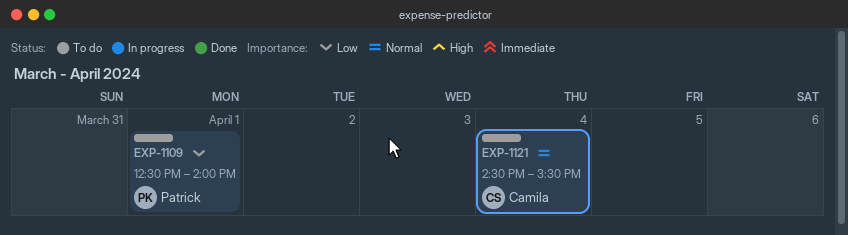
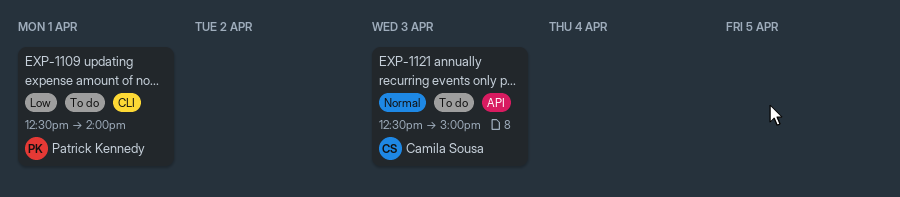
EXP-1121, day: Apr 4 -> Apr 3
EXP-1121, begins: 14:30 -> 12:30
EXP-1121, ends: 15:30 -> 15:00

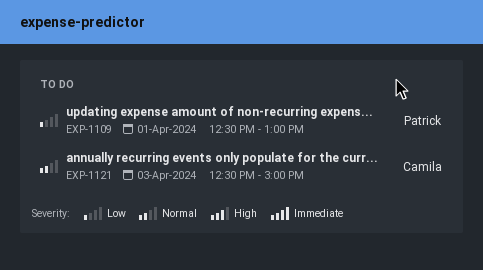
EXP-1109, ends: 14:00 -> 13:00

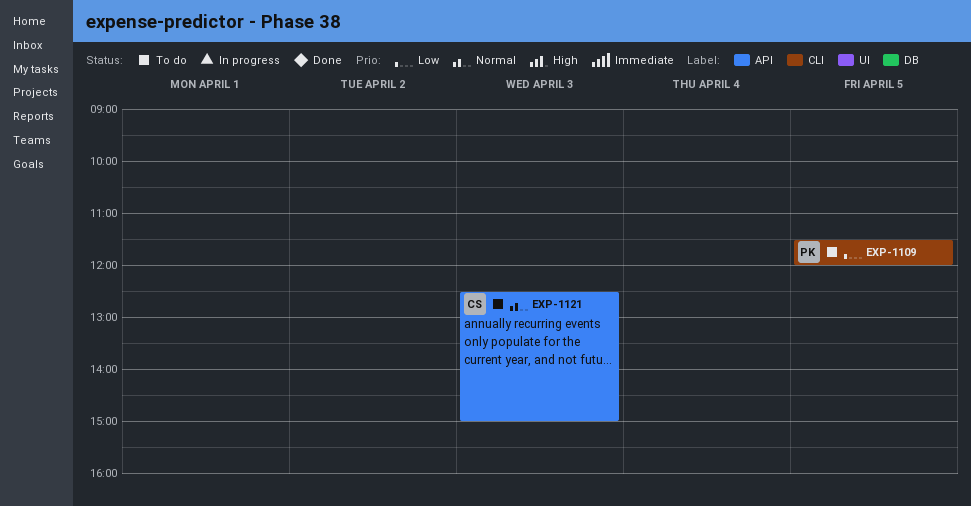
EXP-1109, day: Apr 1 -> Apr 5
EXP-1109, begins: 12:30 -> 11:30
EXP-1109, ends: 13:00 -> 12:00

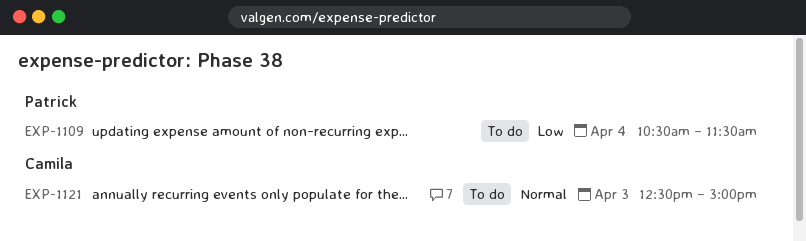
EXP-1109, day: Apr 5 -> Apr 4
EXP-1109, begins: 11:30 -> 10:30
EXP-1109, ends: 12:00 -> 11:30

